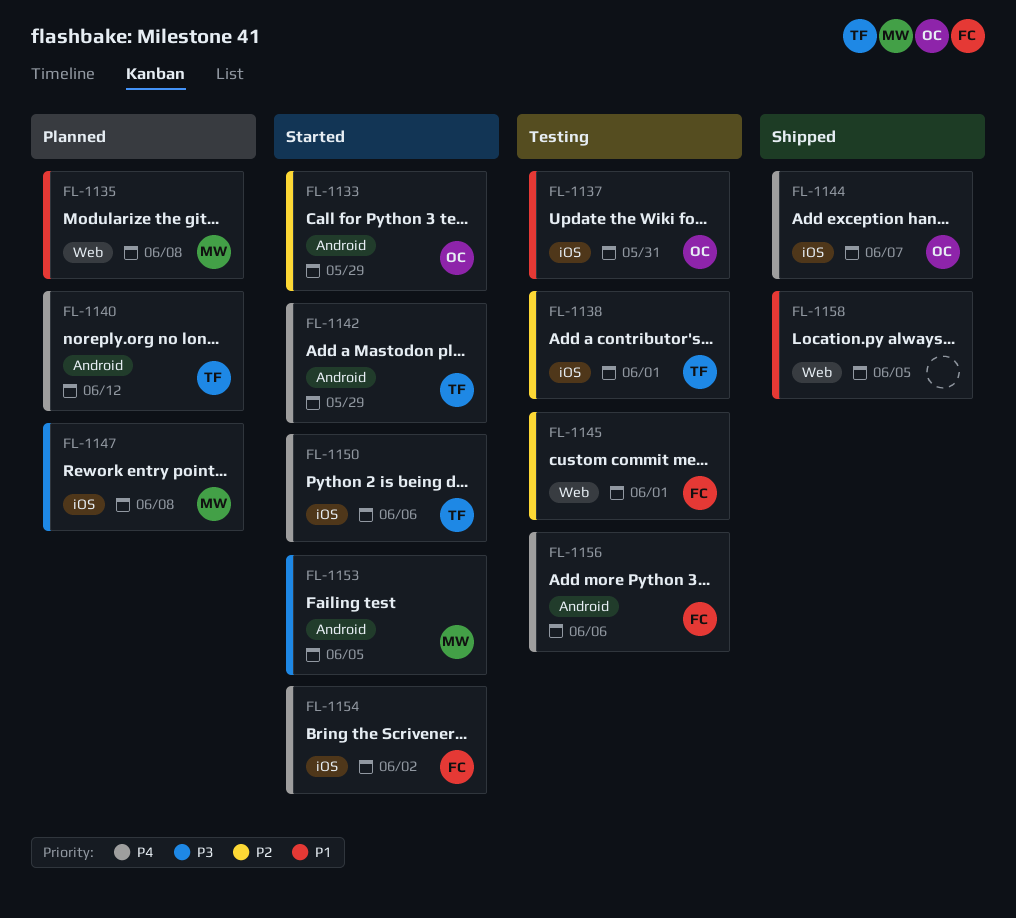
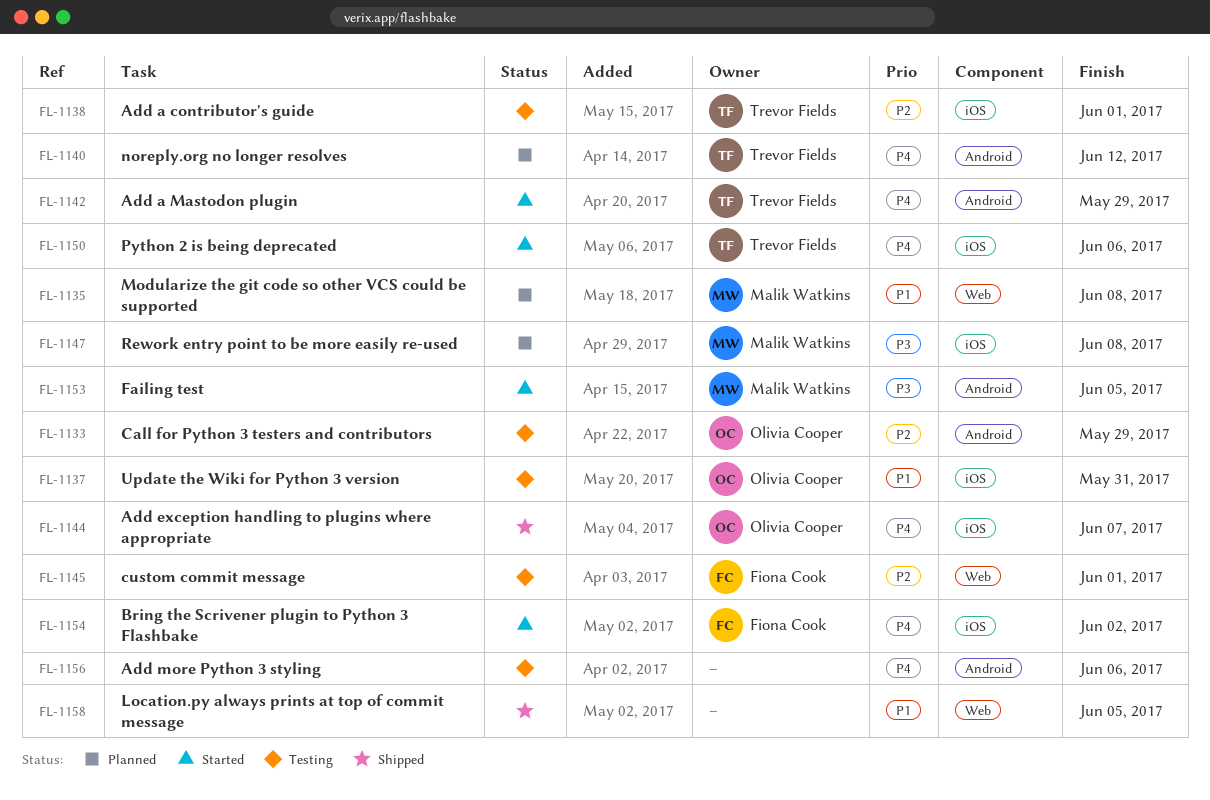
FL-1133, status: Started -> Testing
FL-1156, owner: Fiona Cook -> none

